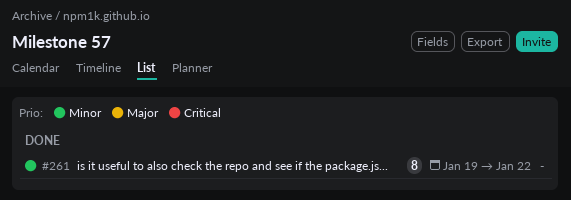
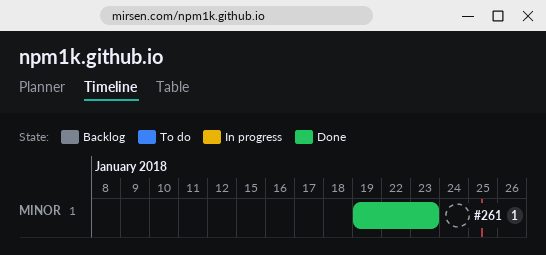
#261, estimate: 8 -> 1
#261, due: Jan 22 -> Jan 23

